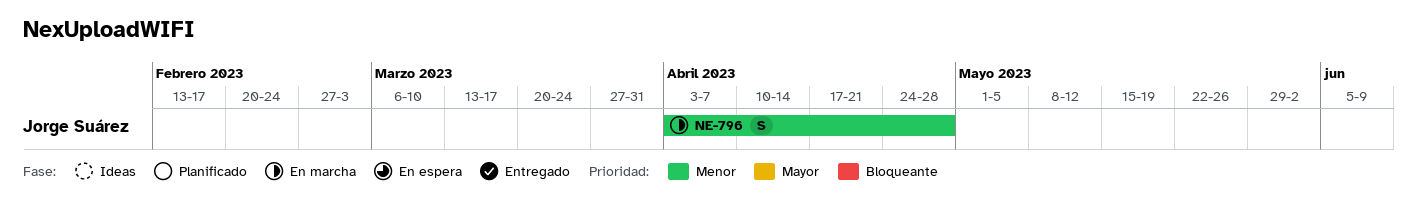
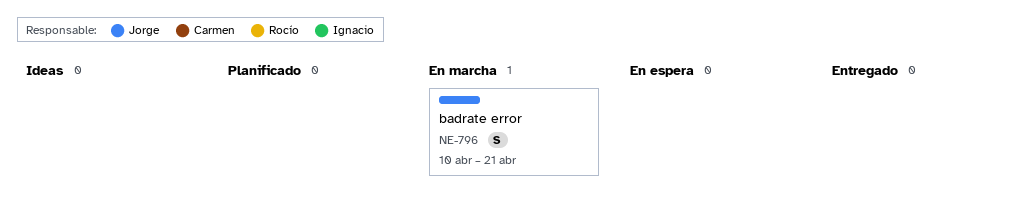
NE-796, start: Apr 3 -> Apr 10
NE-796, due: Apr 28 -> Apr 21

